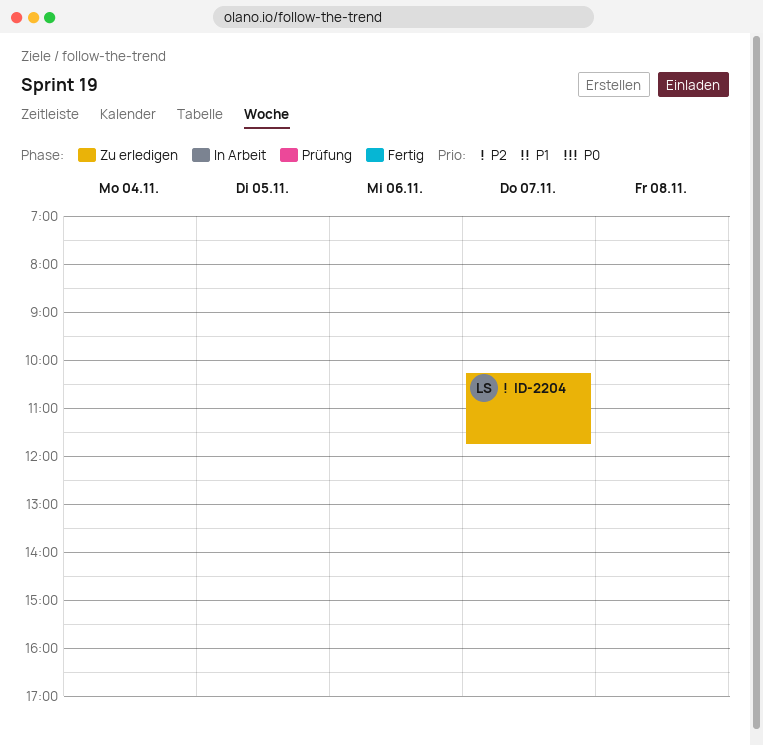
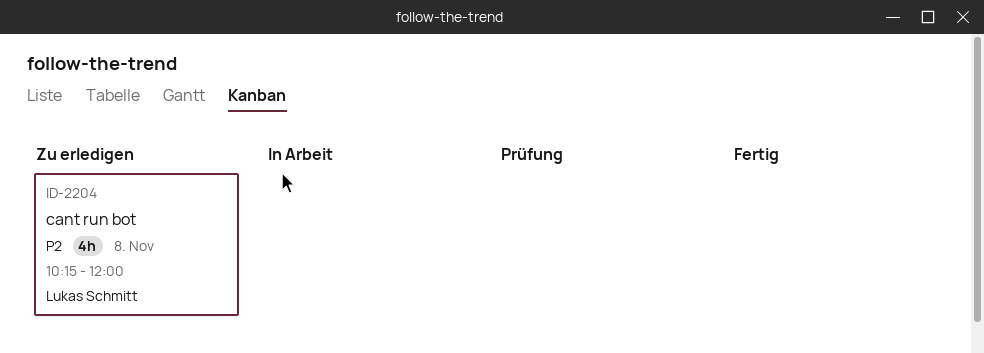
ID-2204, day: Nov 7 -> Nov 8
ID-2204, ends: 11:45 -> 12:00

